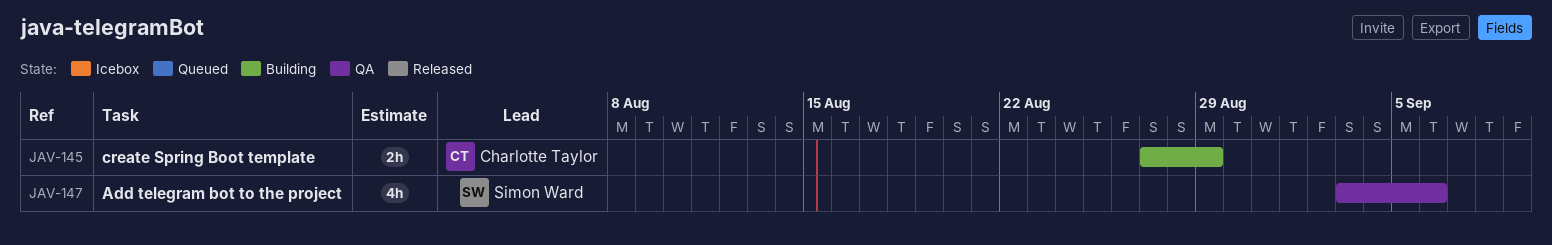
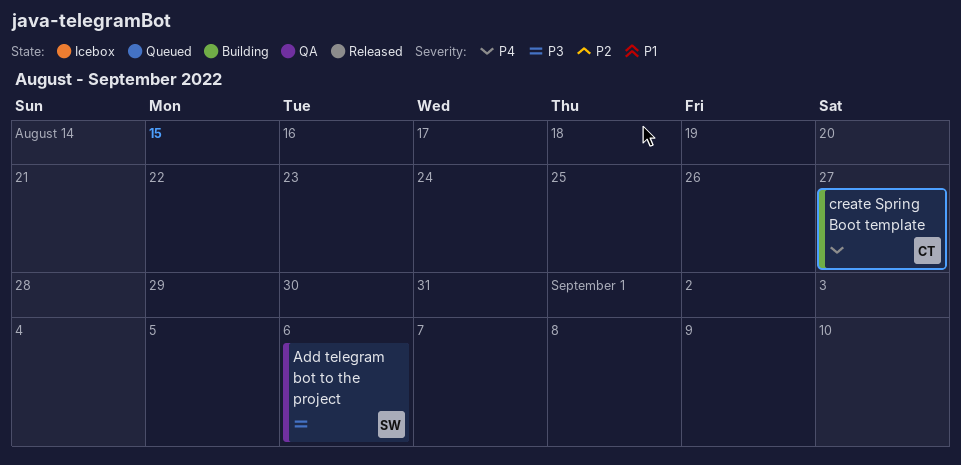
create Spring Boot template, due: Aug 29 -> Aug 27

